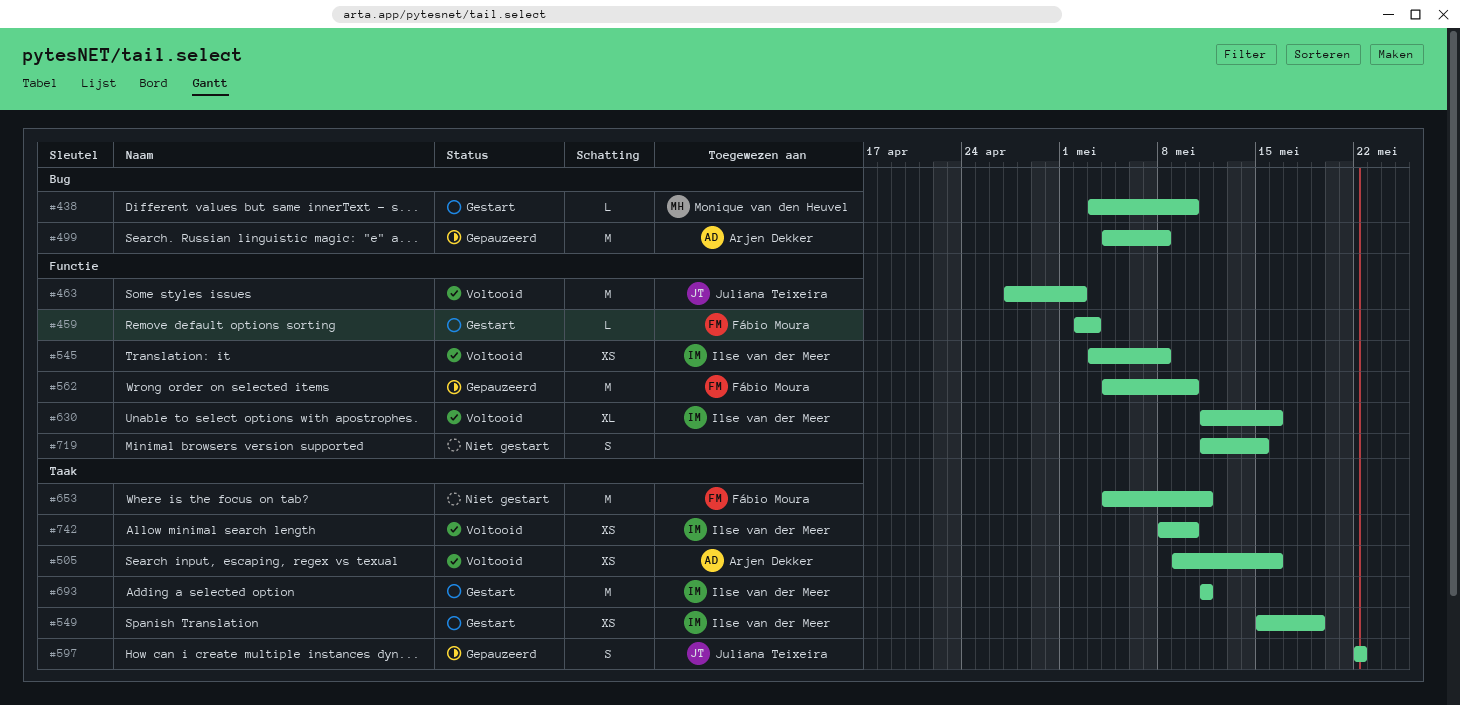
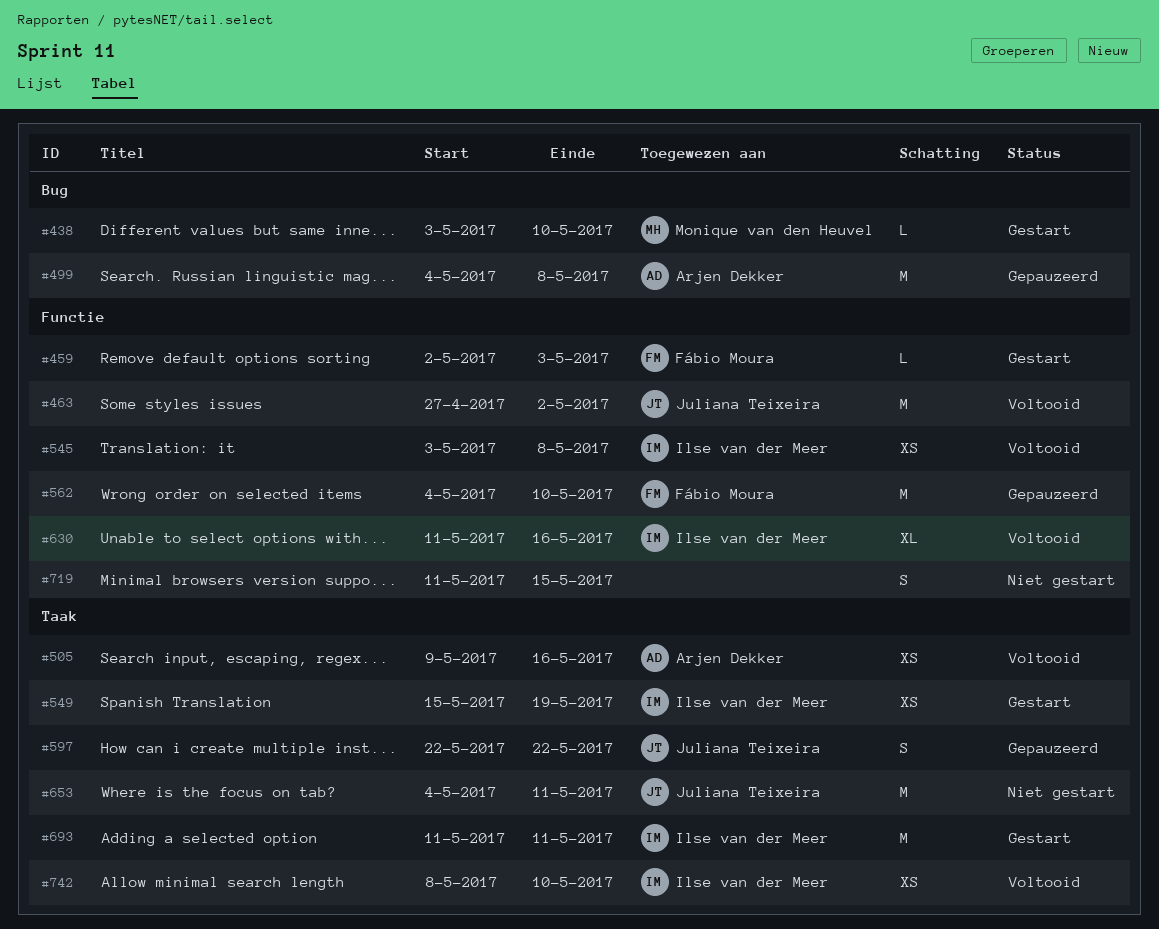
#653, owner: Fábio Moura -> Juliana Teixeira

